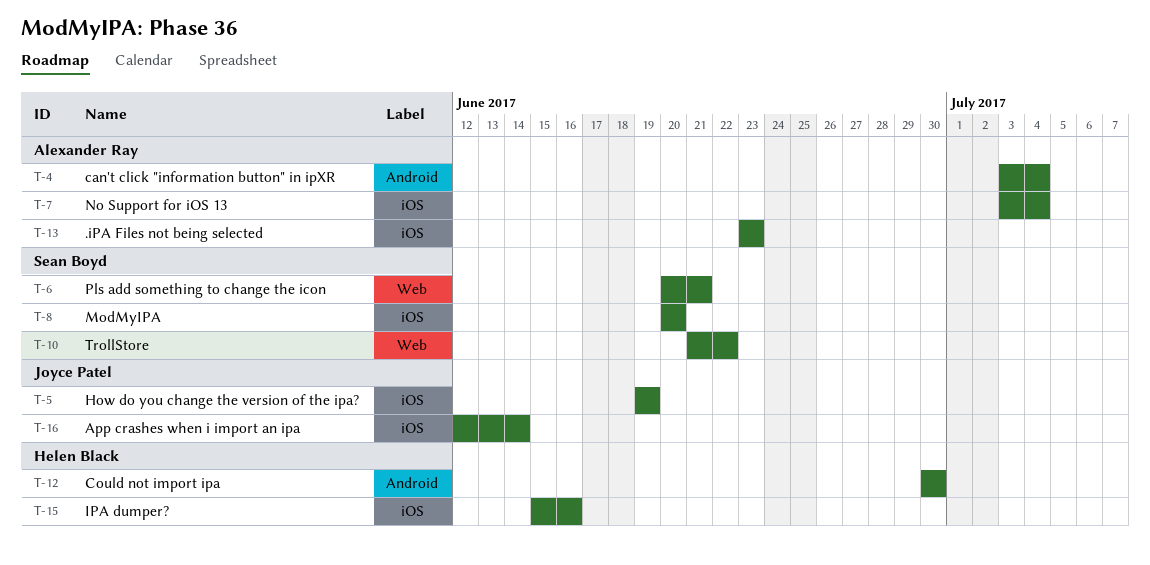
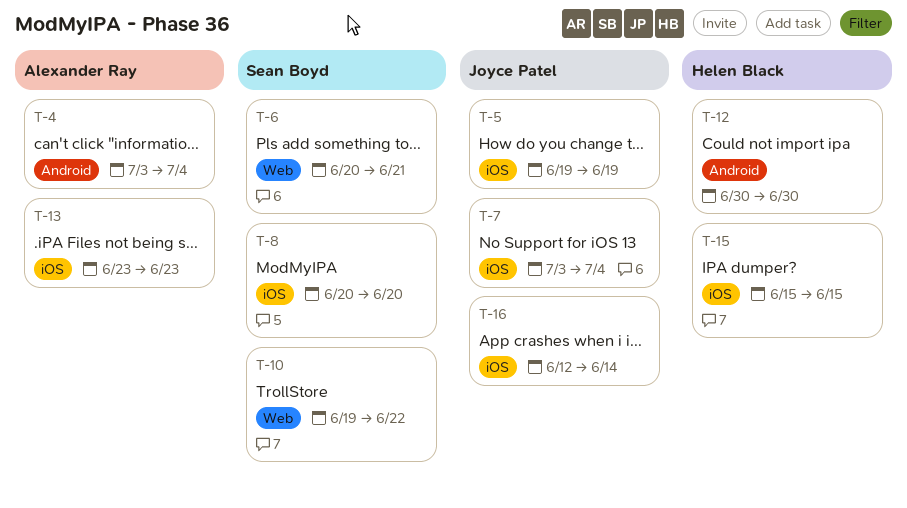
T-7, owner: Alexander Ray -> Joyce Patel
T-10, start: Jun 21 -> Jun 19
T-15, due: Jun 16 -> Jun 15

